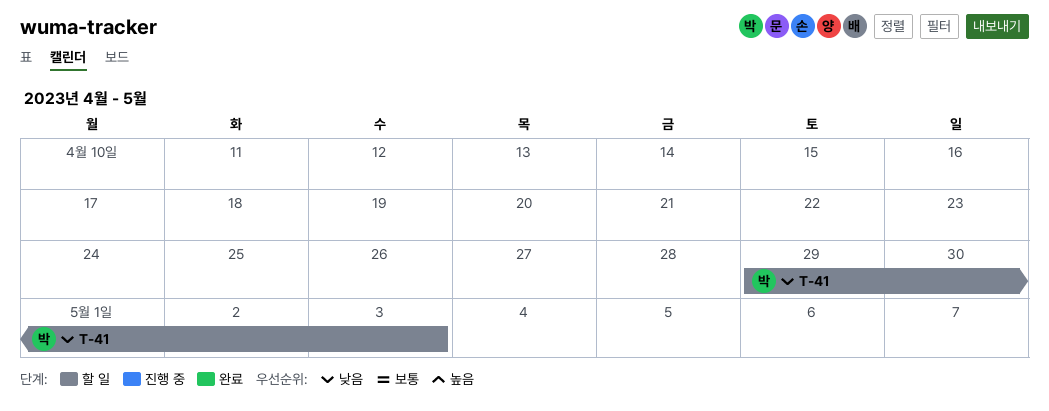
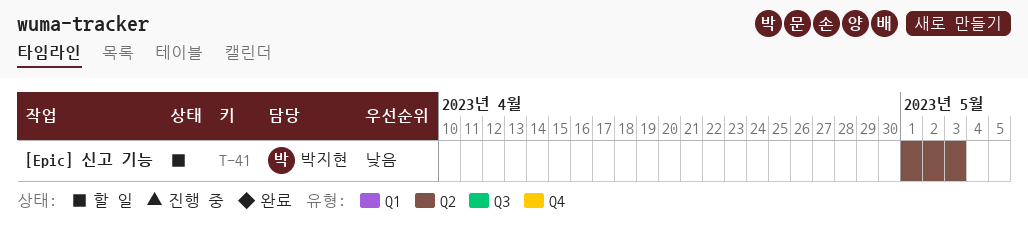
T-41, start: Apr 29 -> May 1

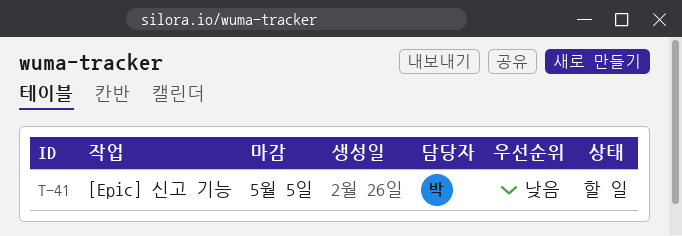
T-41, due: May 3 -> May 5

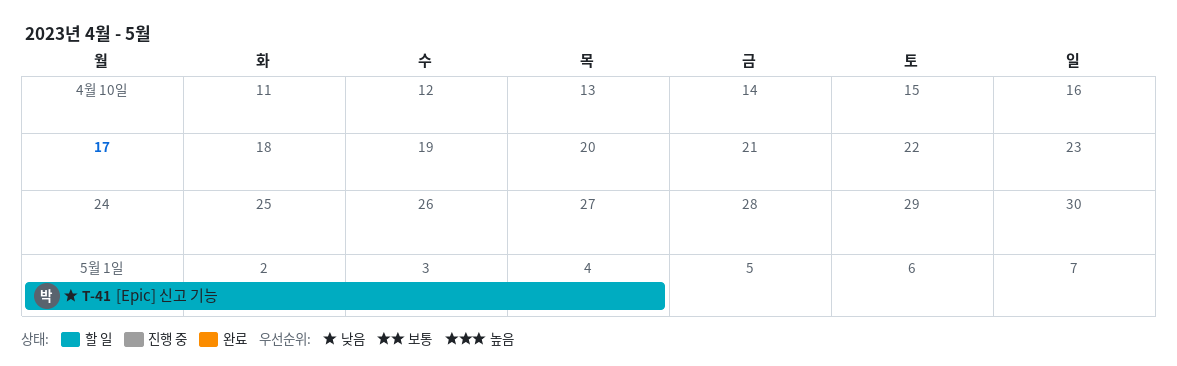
T-41, due: May 5 -> May 4

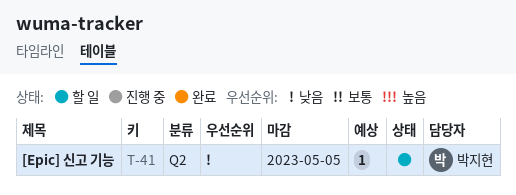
T-41, due: May 4 -> May 5

